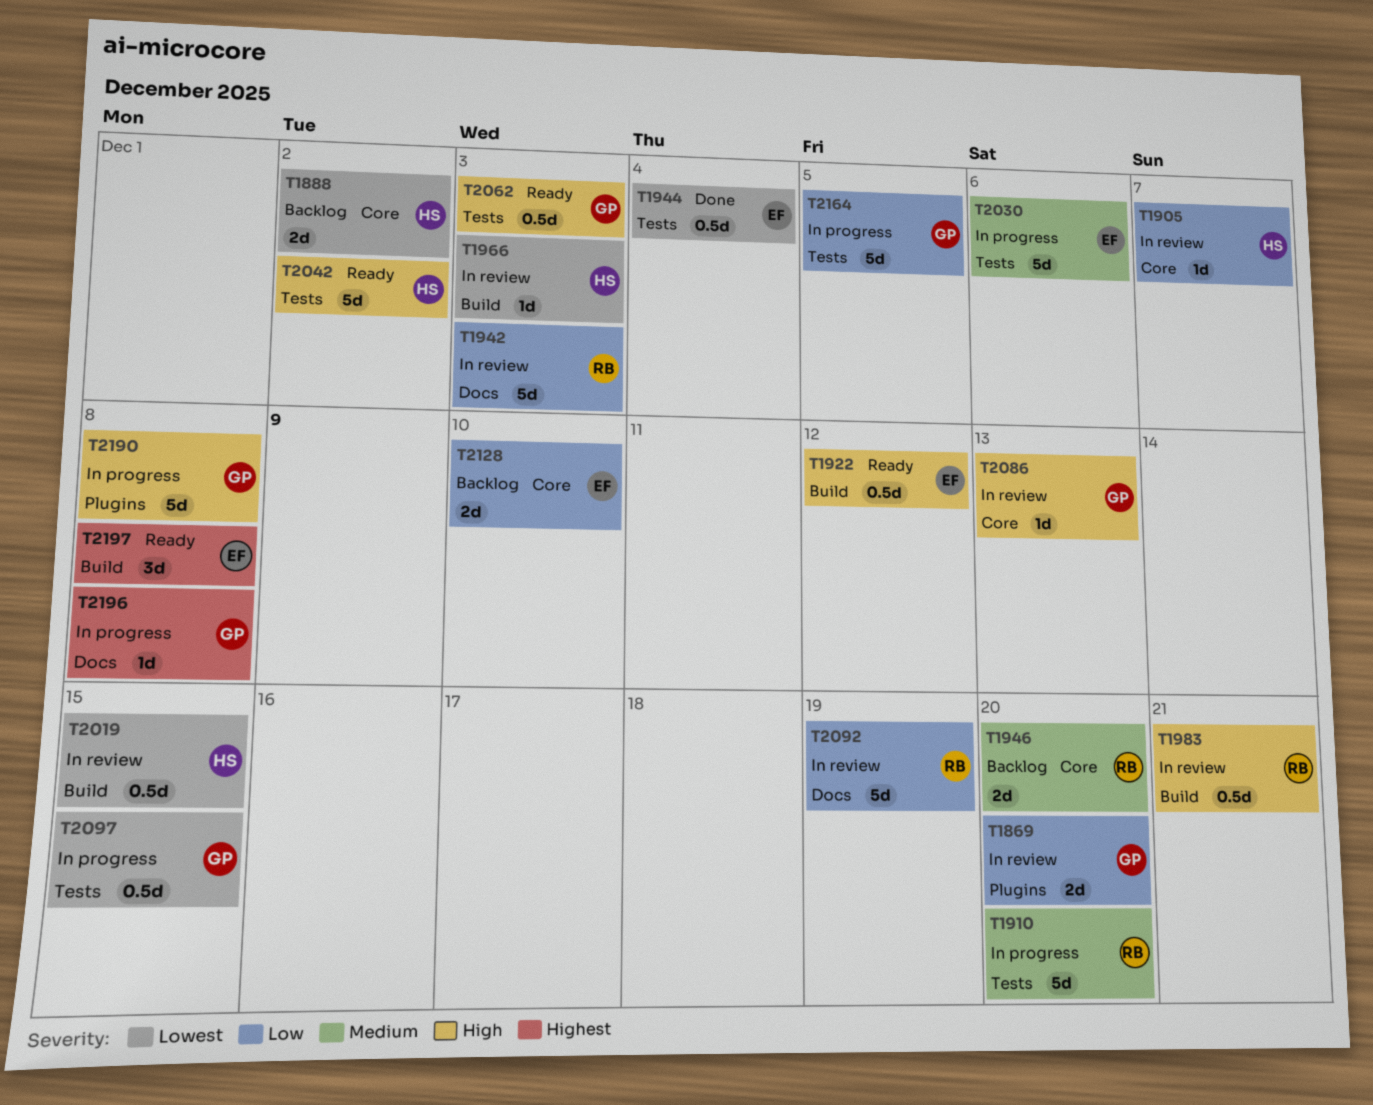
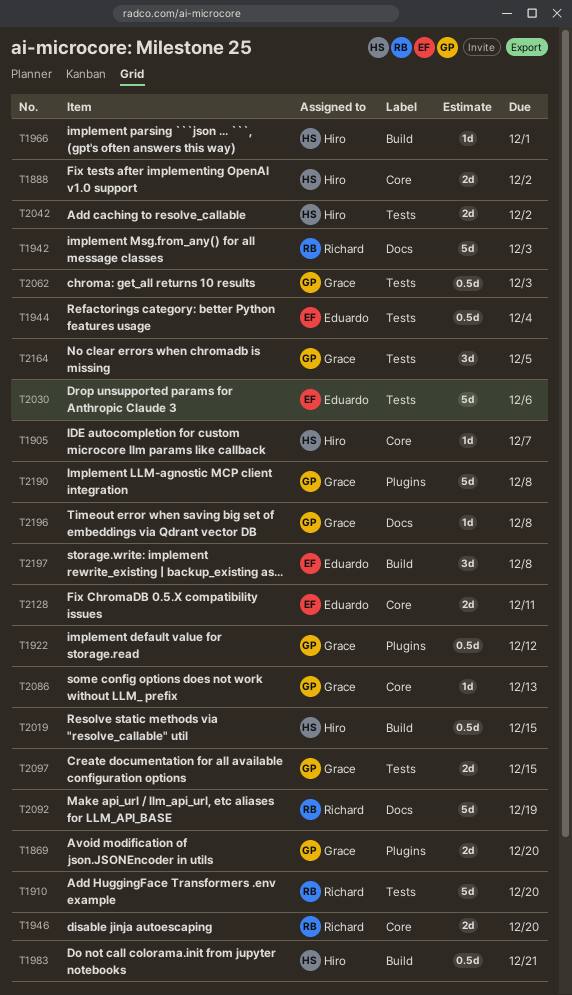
T1922, owner: Eduardo -> Grace
T1922, label: Build -> Plugins
T1966, due: Dec 3 -> Dec 1
T1983, owner: Richard -> Hiro
T2042, estimate: 5d -> 2d
T2097, estimate: 0.5d -> 2d
T2128, due: Dec 10 -> Dec 11
T2164, estimate: 5d -> 3d

